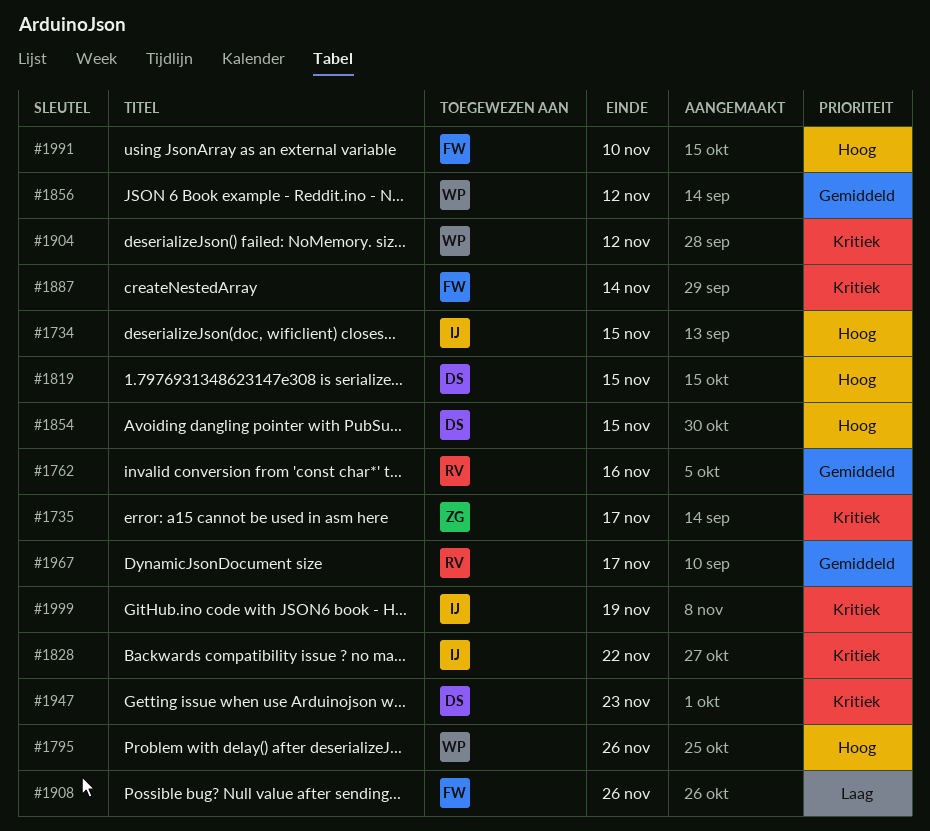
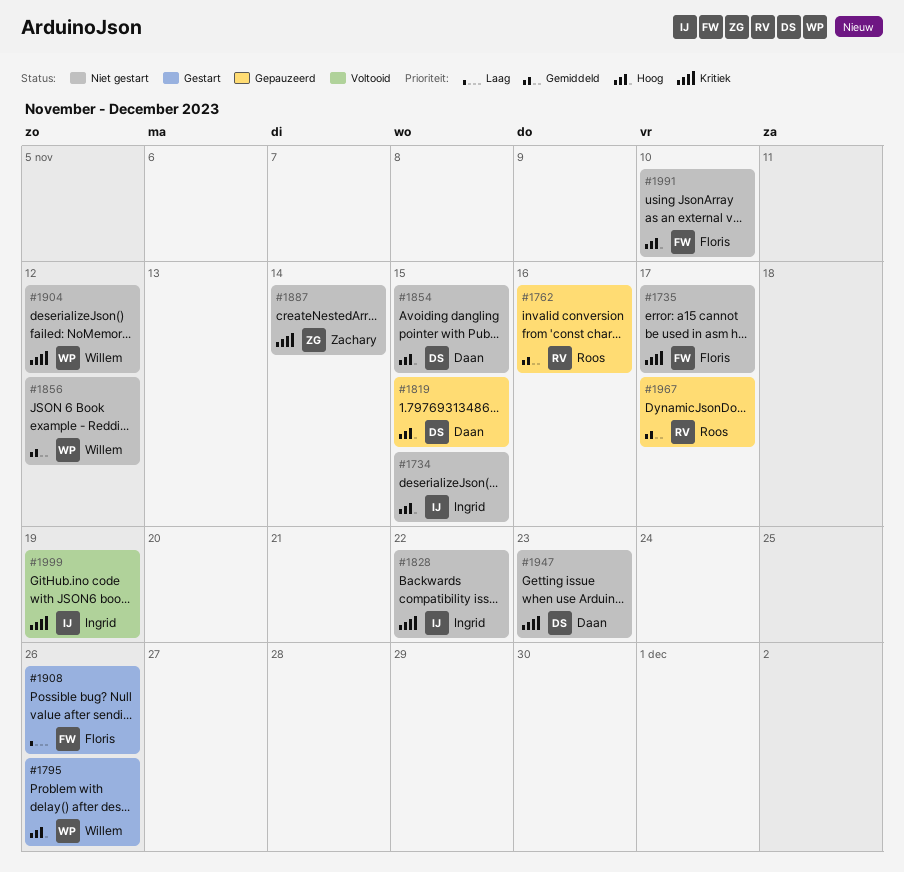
#1735, owner: Zachary -> Floris
#1887, owner: Floris -> Zachary

